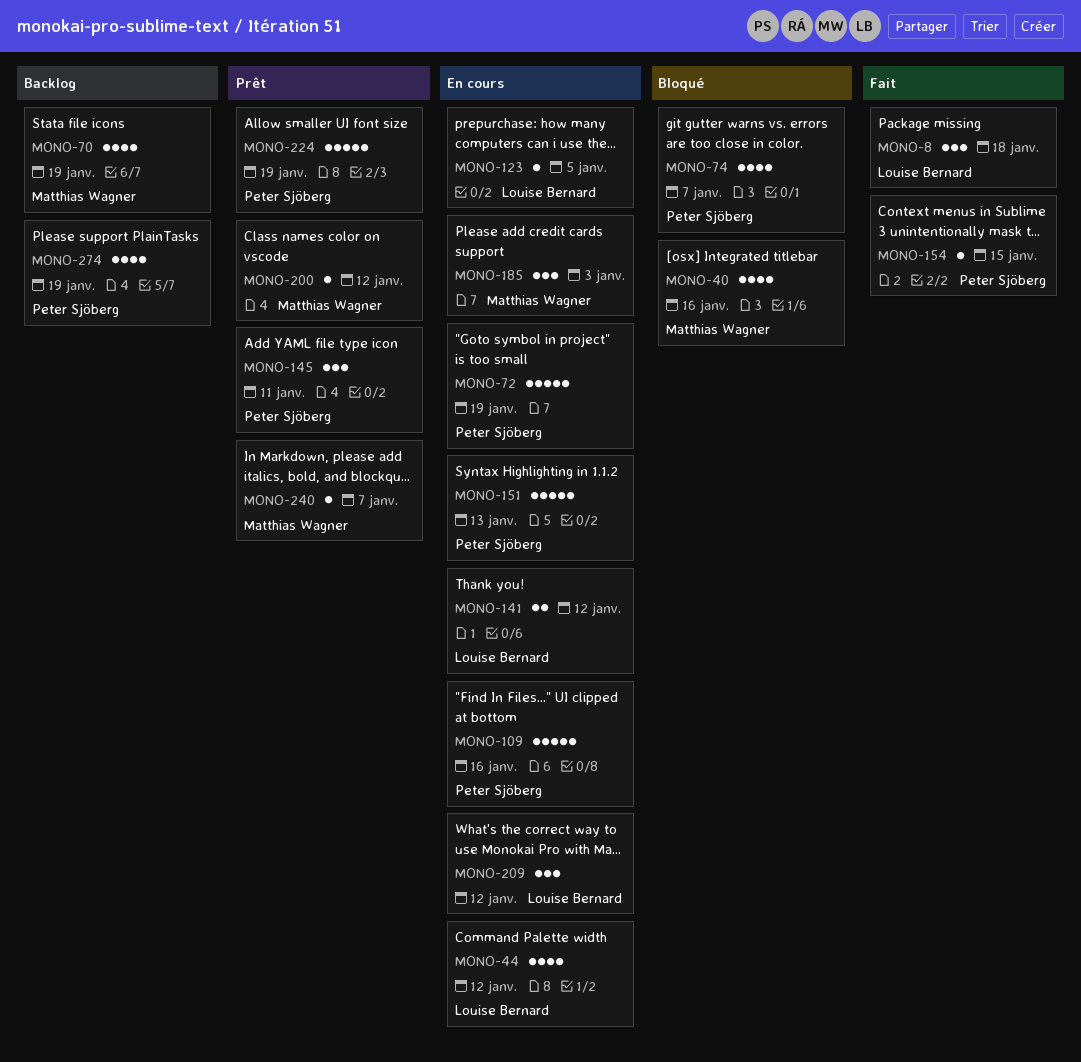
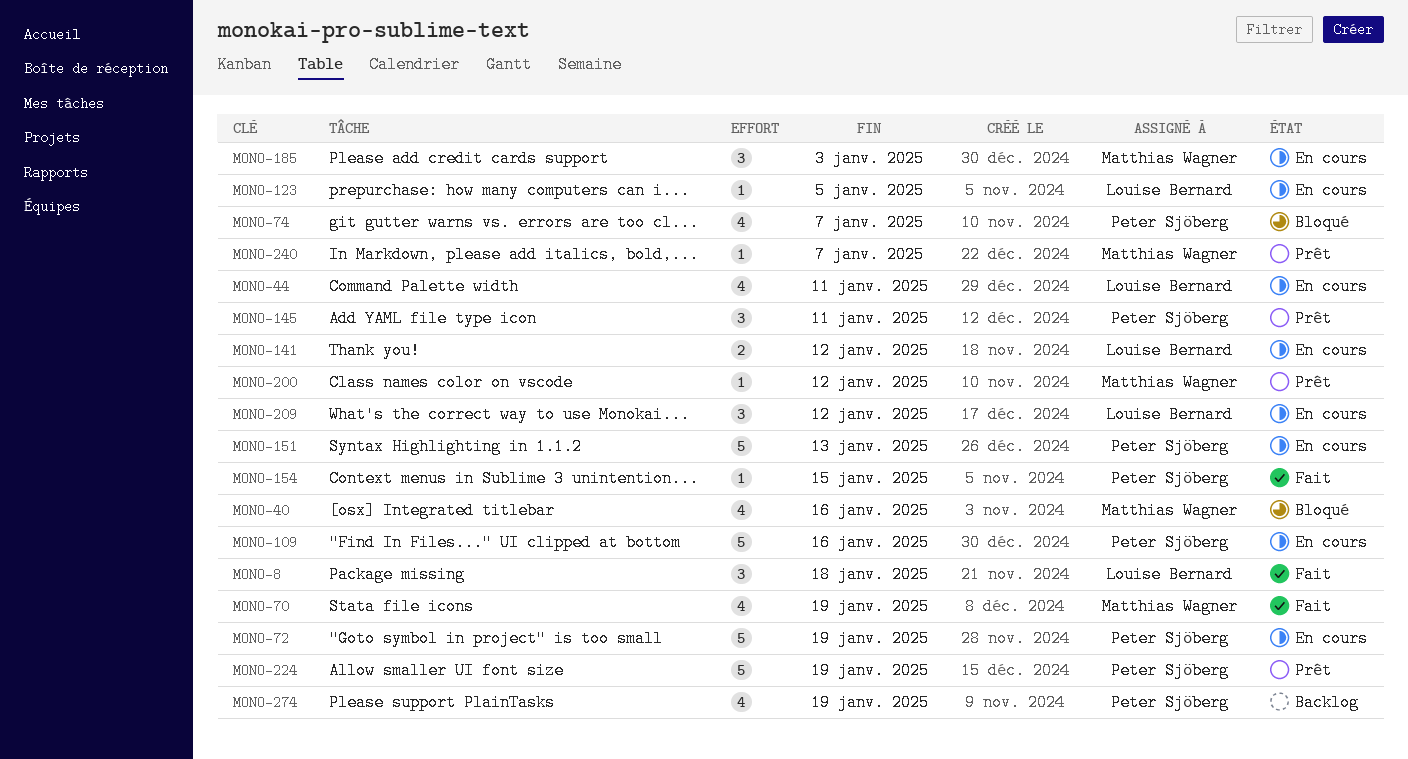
MONO-44, due: Jan 12 -> Jan 11
MONO-70, status: Backlog -> Fait

